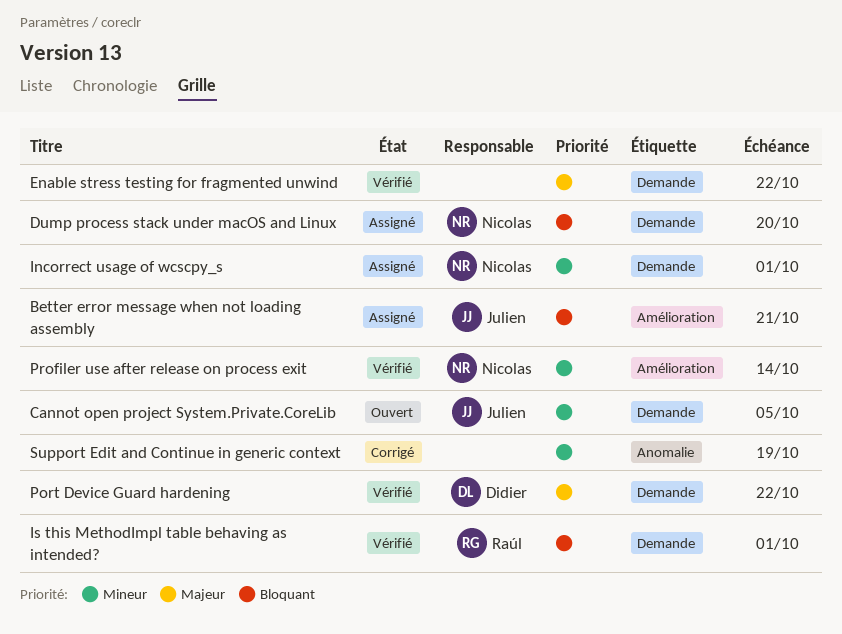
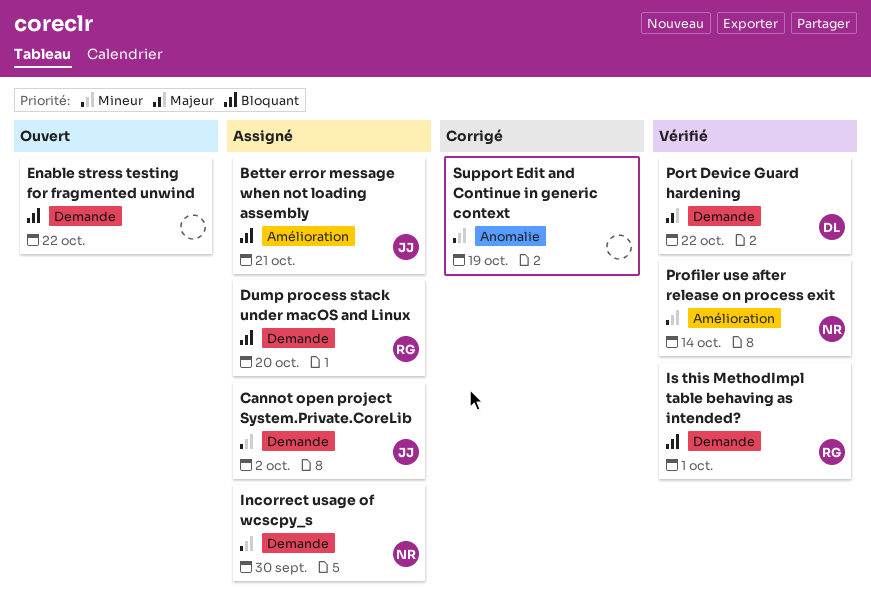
Cannot open project System.Private.CoreLib, status: Ouvert -> Assigné
Cannot open project System.Private.CoreLib, due: Oct 5 -> Oct 2
Dump process stack under macOS and Linux, owner: Nicolas -> Raúl
Enable stress testing for fragmented unwind, status: Vérifié -> Ouvert
Enable stress testing for fragmented unwind, priority: Majeur -> Bloquant
Incorrect usage of wcscpy_s, due: Oct 1 -> Sep 30

